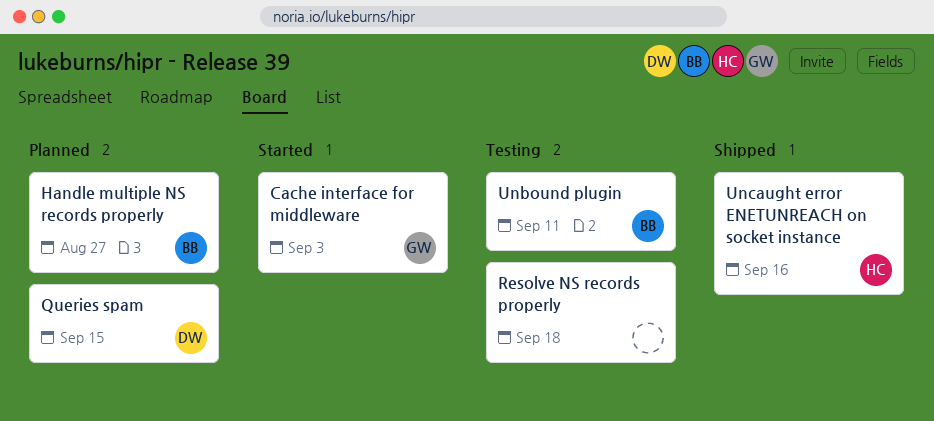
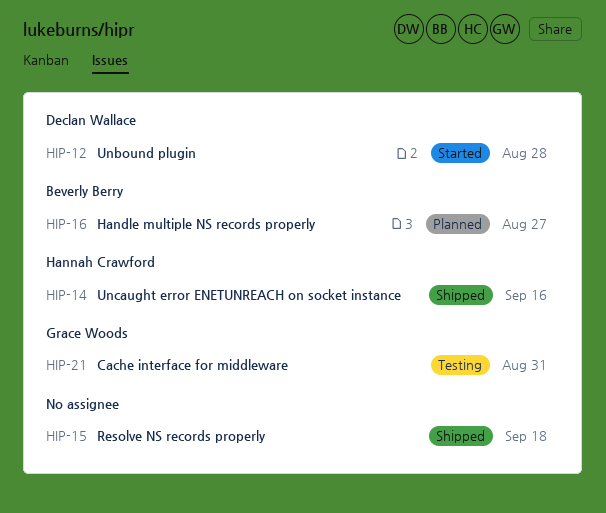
Cache interface for middleware, status: Started -> Testing
Cache interface for middleware, due: Sep 3 -> Aug 31
Queries spam: present -> none
Resolve NS records properly, status: Testing -> Shipped
Unbound plugin, status: Testing -> Started
Unbound plugin, owner: Beverly Berry -> Declan Wallace
Unbound plugin, due: Sep 11 -> Aug 28

